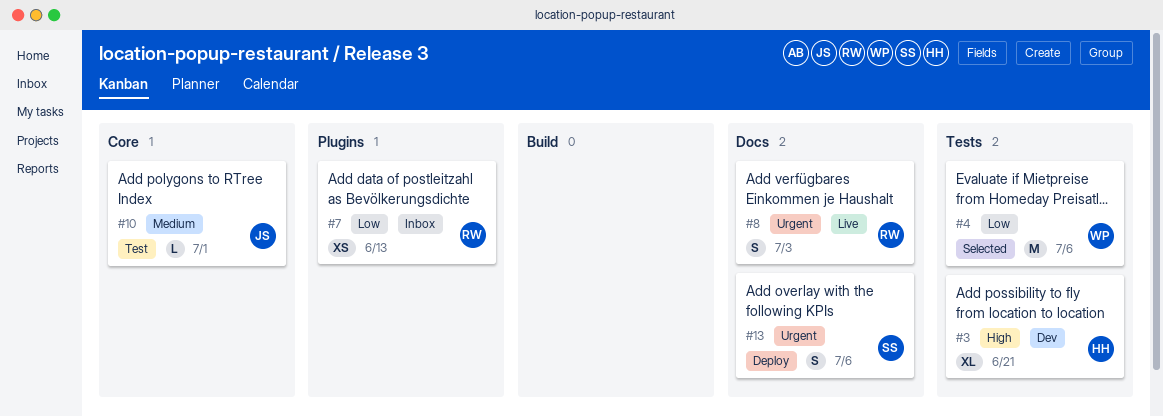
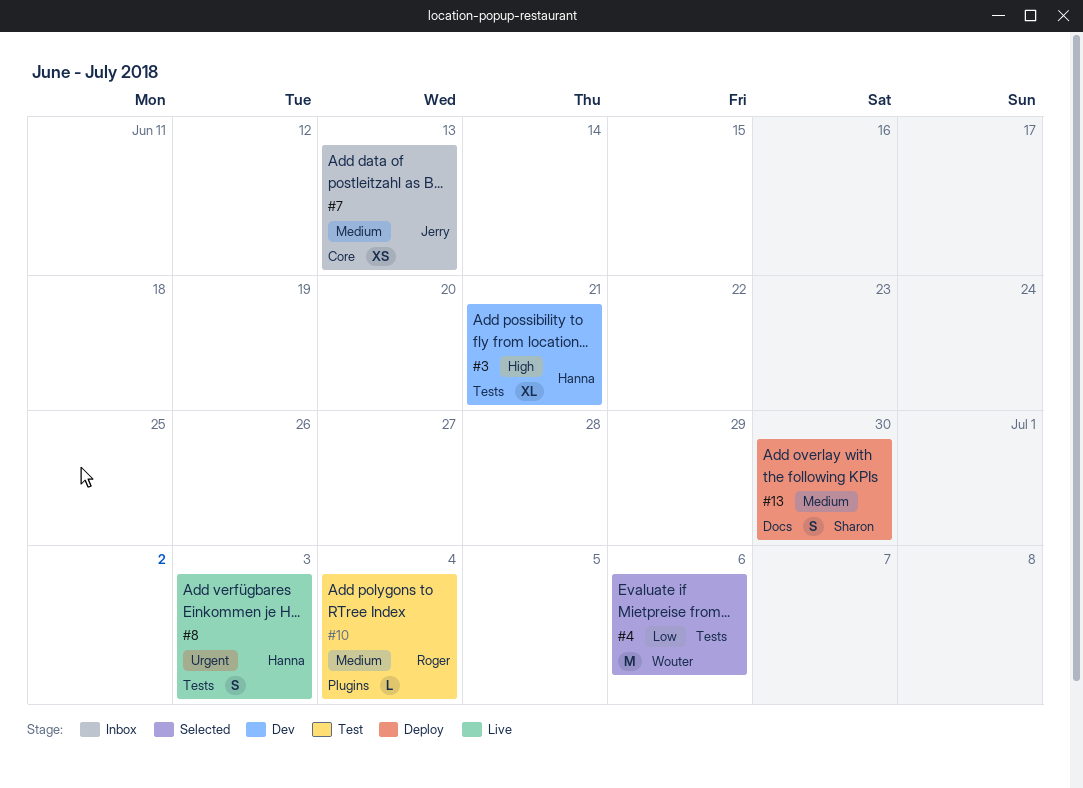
#7, owner: Roger -> Jerry
#7, priority: Low -> Medium
#7, label: Plugins -> Core
#8, owner: Roger -> Hanna
#8, label: Docs -> Tests
#10, owner: Jerry -> Roger
#10, label: Core -> Plugins
#10, due: Jul 1 -> Jul 4
#13, priority: Urgent -> Medium
#13, due: Jul 6 -> Jun 30

